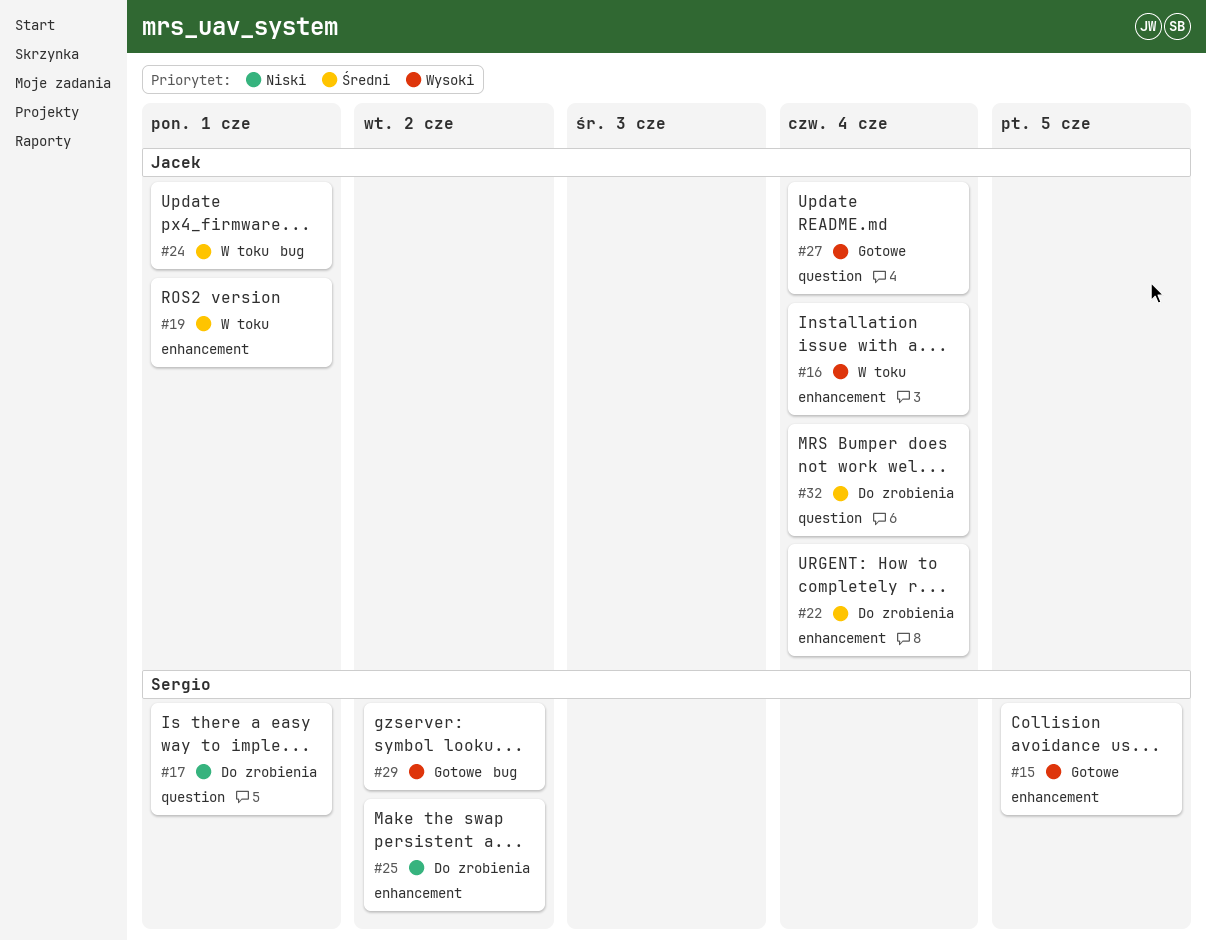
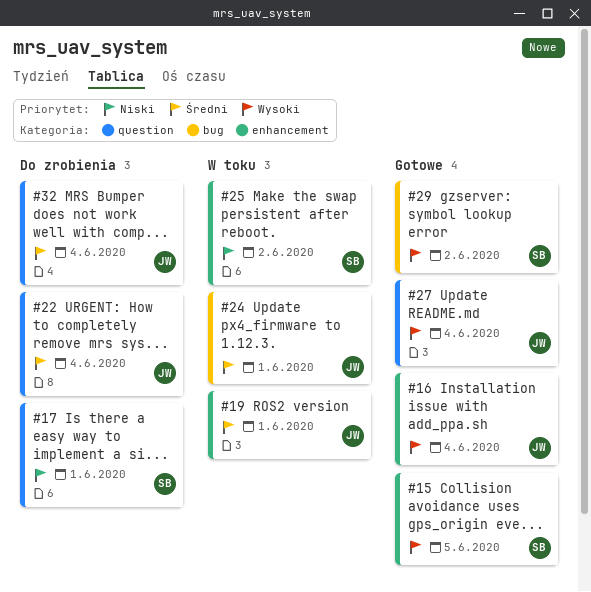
#16, status: W toku -> Gotowe
#22, label: enhancement -> question
#25, status: Do zrobienia -> W toku

